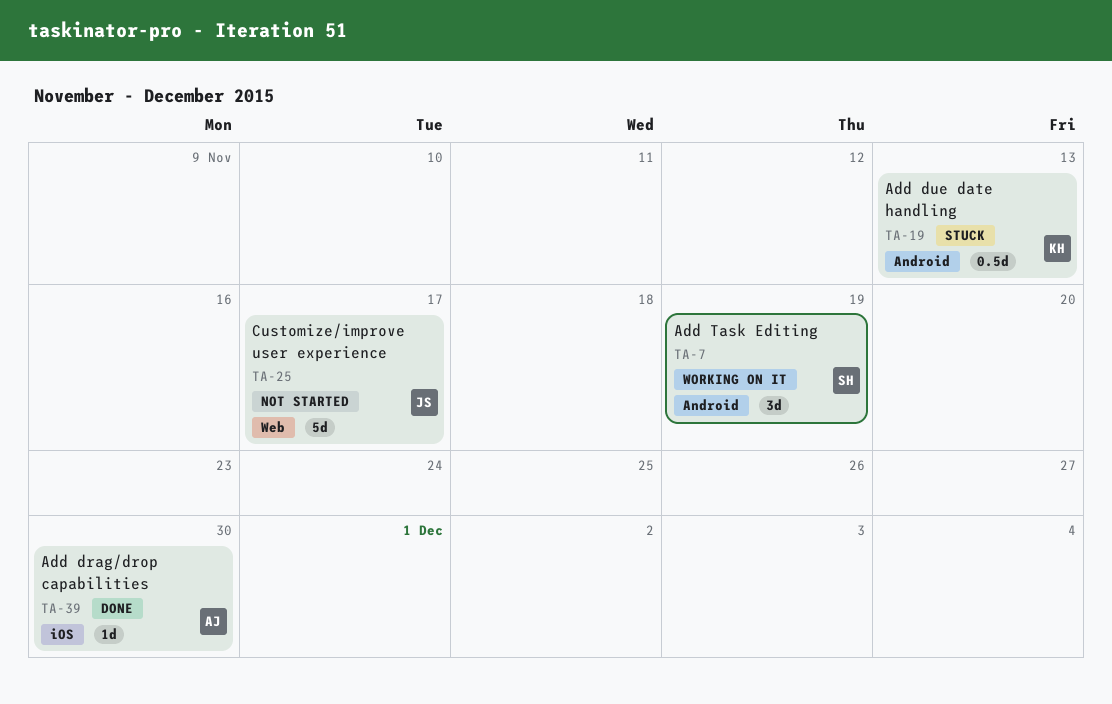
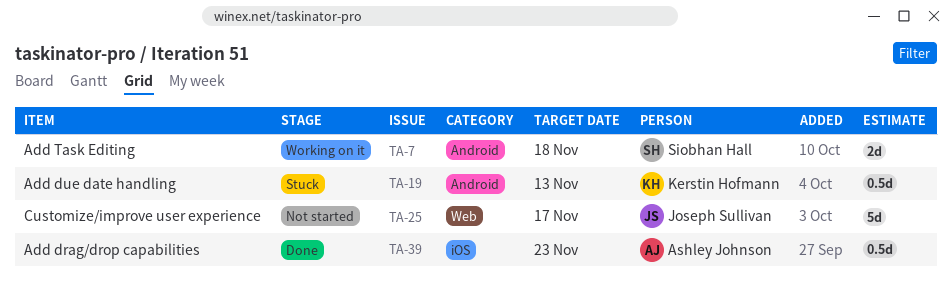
TA-7, estimate: 3d -> 2d
TA-7, due: Nov 19 -> Nov 18
TA-39, estimate: 1d -> 0.5d
TA-39, due: Nov 30 -> Nov 23

